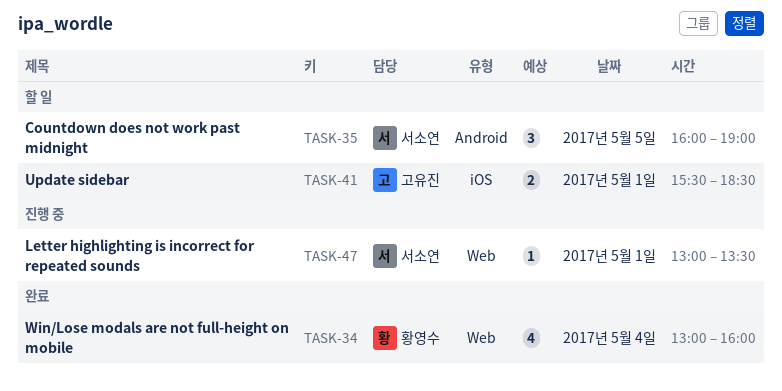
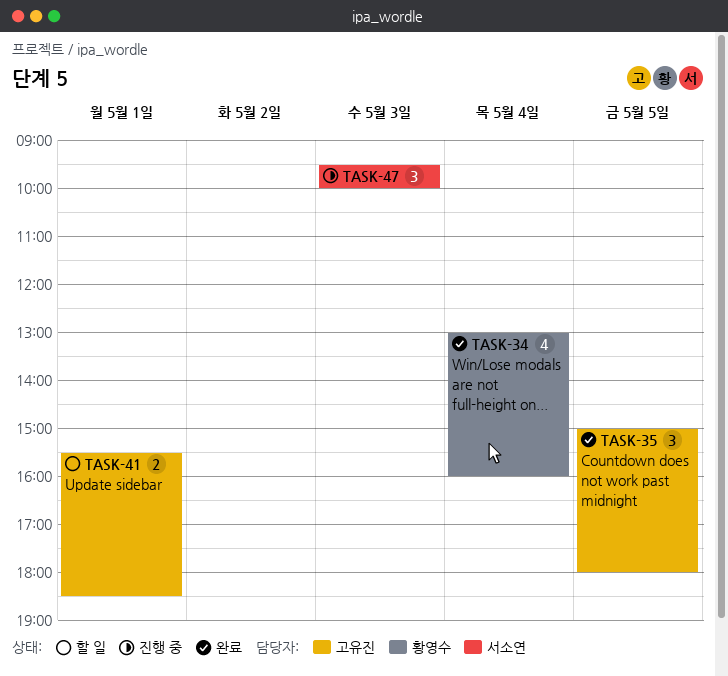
TASK-35, status: 할 일 -> 완료
TASK-35, owner: 서소연 -> 고유진
TASK-35, begins: 16:00 -> 15:00
TASK-35, ends: 19:00 -> 18:00
TASK-47, estimate: 1 -> 3
TASK-47, day: May 1 -> May 3
TASK-47, begins: 13:00 -> 09:30
TASK-47, ends: 13:30 -> 10:00

